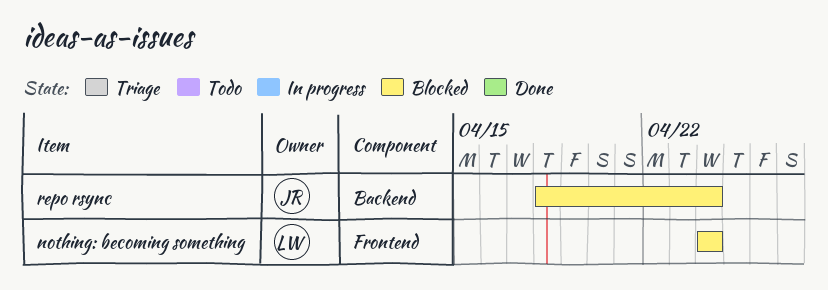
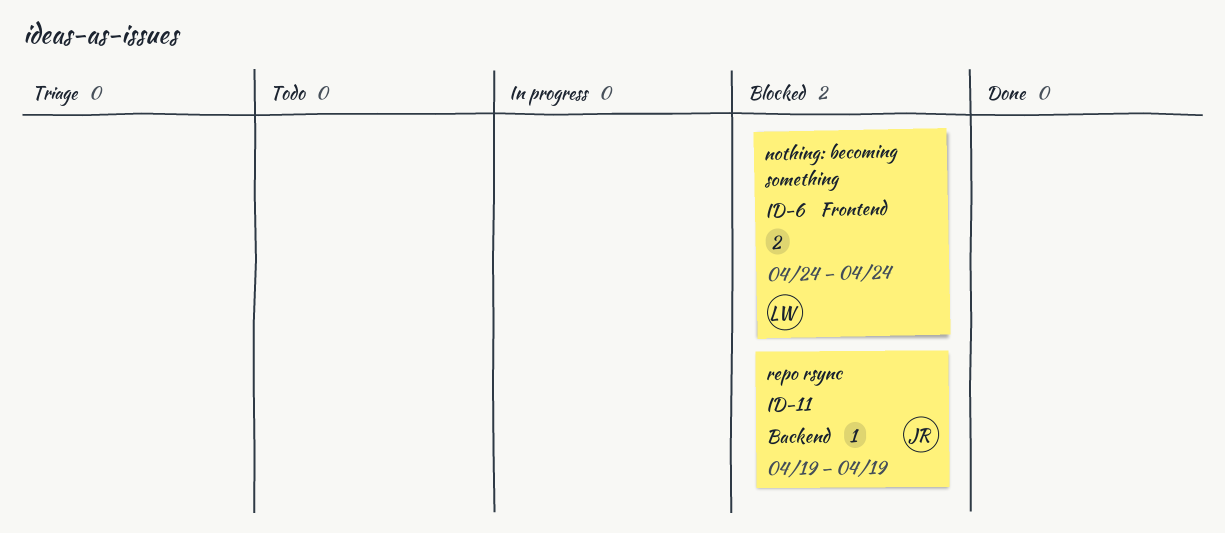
repo rsync, start: Apr 18 -> Apr 19
repo rsync, due: Apr 24 -> Apr 19

